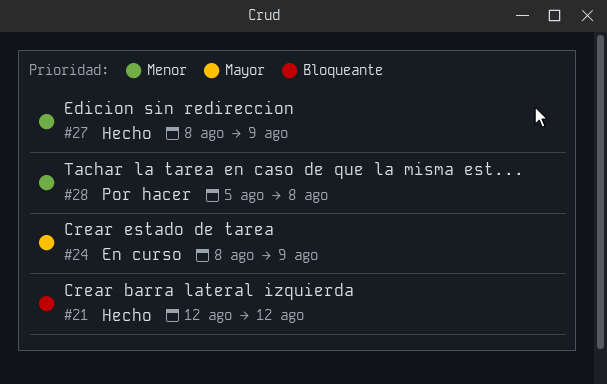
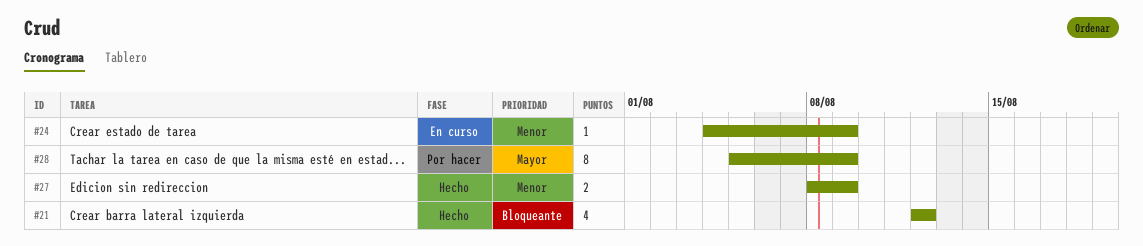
#24, priority: Mayor -> Menor
#24, start: Aug 8 -> Aug 4
#28, priority: Menor -> Mayor
#28, due: Aug 8 -> Aug 9

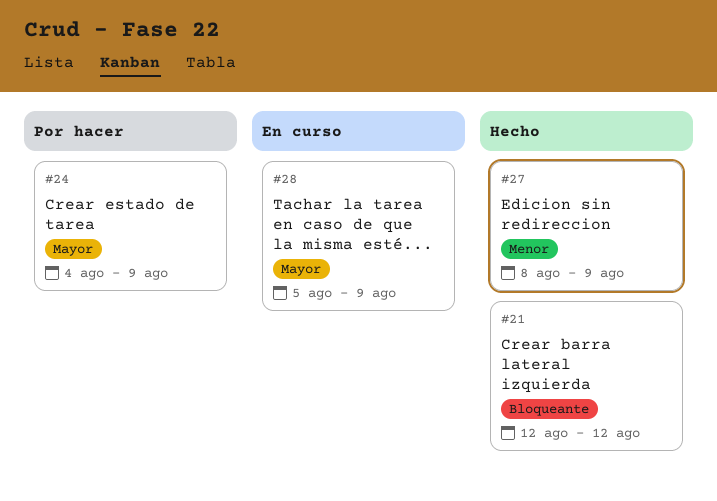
#24, status: En curso -> Por hacer
#24, priority: Menor -> Mayor
#28, status: Por hacer -> En curso

